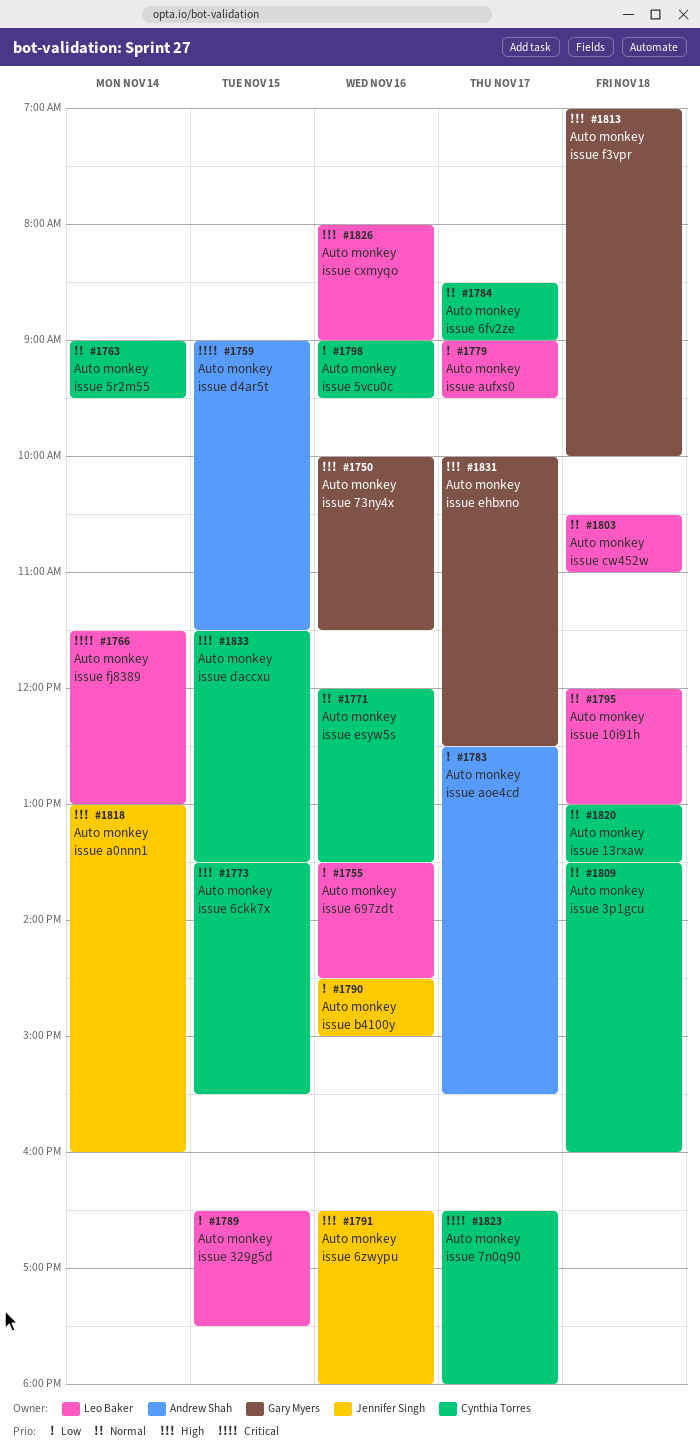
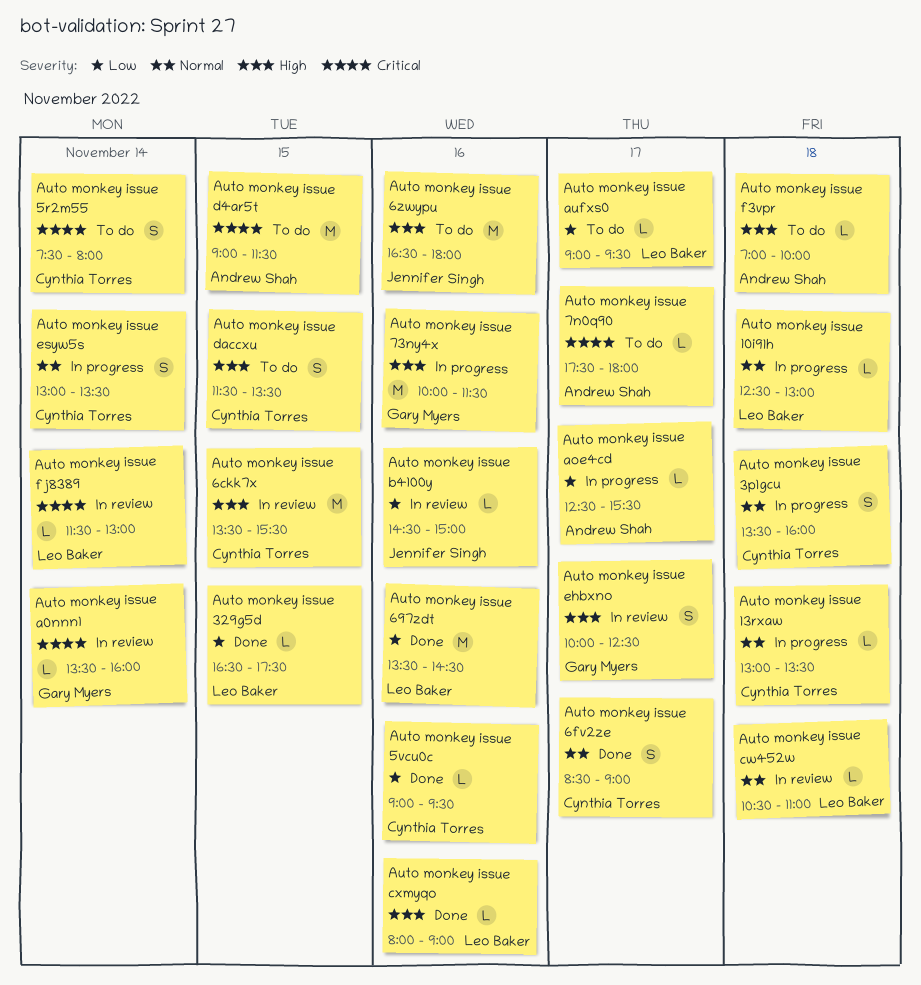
Auto monkey issue 10i91h, begins: 12:00 -> 12:30
Auto monkey issue 5r2m55, priority: Normal -> Critical
Auto monkey issue 5r2m55, begins: 09:00 -> 07:30
Auto monkey issue 5r2m55, ends: 09:30 -> 08:00
Auto monkey issue 7n0q90, owner: Cynthia Torres -> Andrew Shah
Auto monkey issue 7n0q90, begins: 16:30 -> 17:30
Auto monkey issue a0nnn1, owner: Jennifer Singh -> Gary Myers
Auto monkey issue a0nnn1, priority: High -> Critical
Auto monkey issue a0nnn1, begins: 13:00 -> 13:30
Auto monkey issue esyw5s, day: Nov 16 -> Nov 14
Auto monkey issue esyw5s, begins: 12:00 -> 13:00
Auto monkey issue f3vpr, owner: Gary Myers -> Andrew Shah

